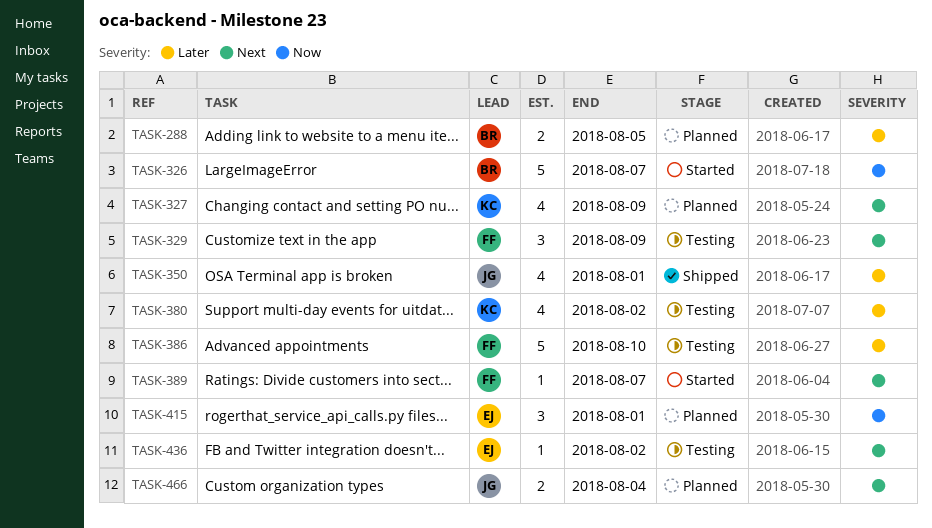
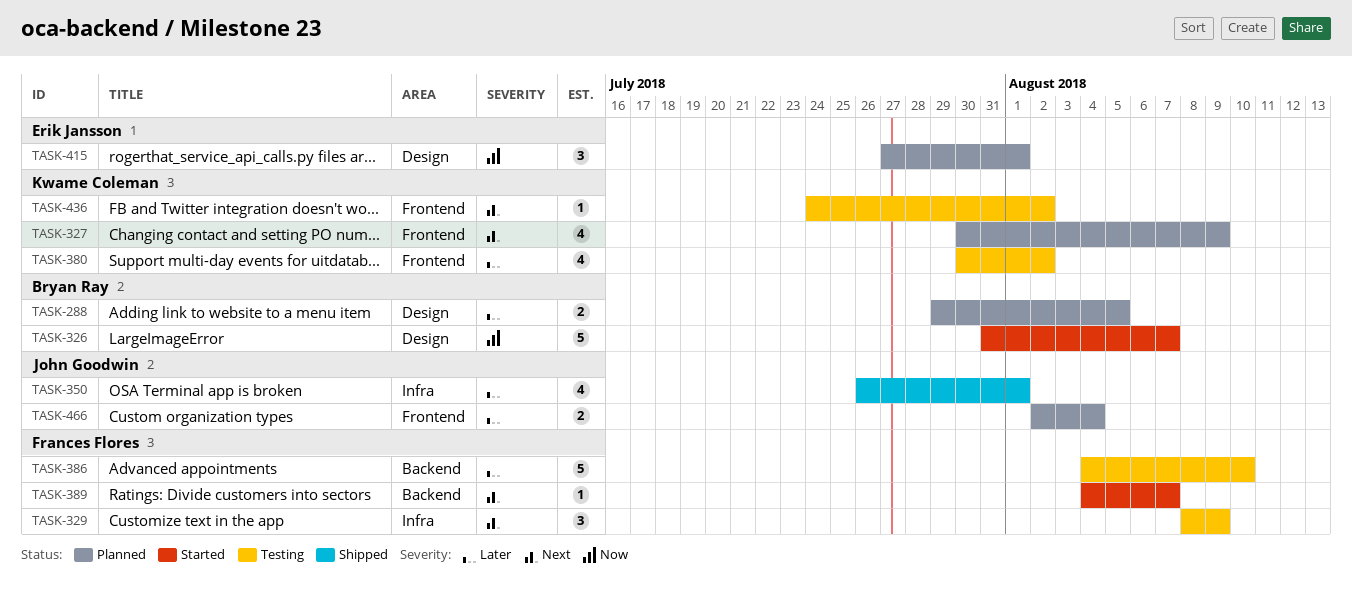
TASK-436, owner: Erik Jansson -> Kwame Coleman
TASK-466, priority: Next -> Later

